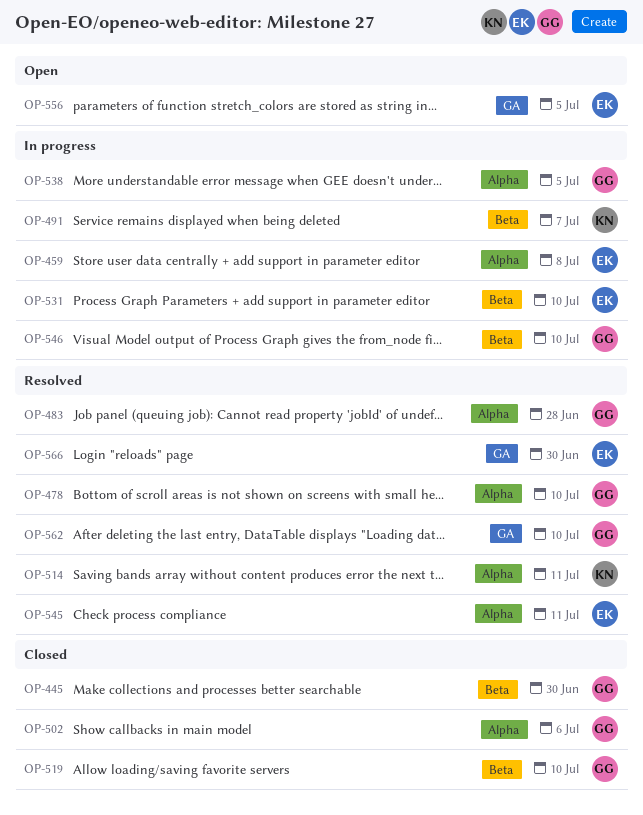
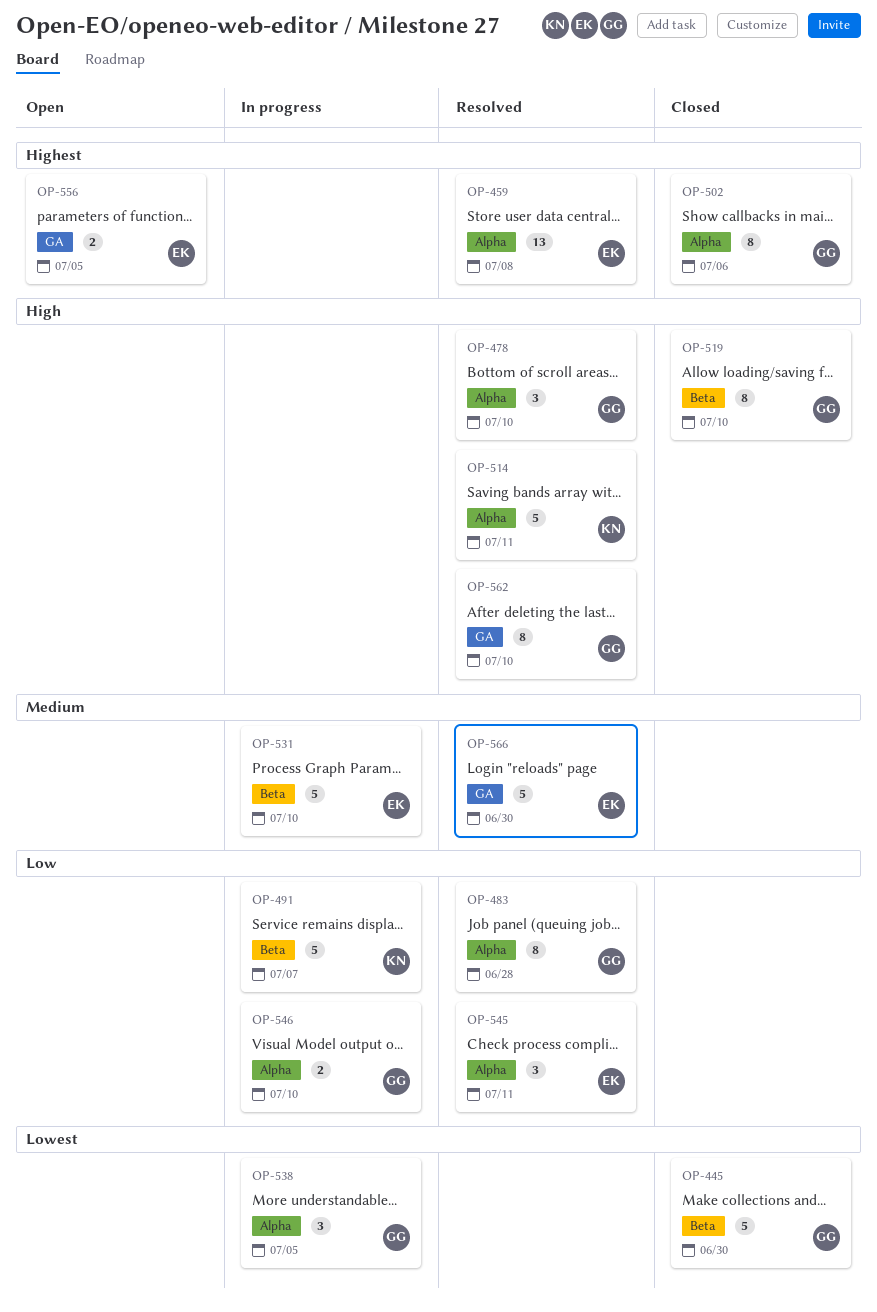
OP-459, status: In progress -> Resolved
OP-546, label: Beta -> Alpha

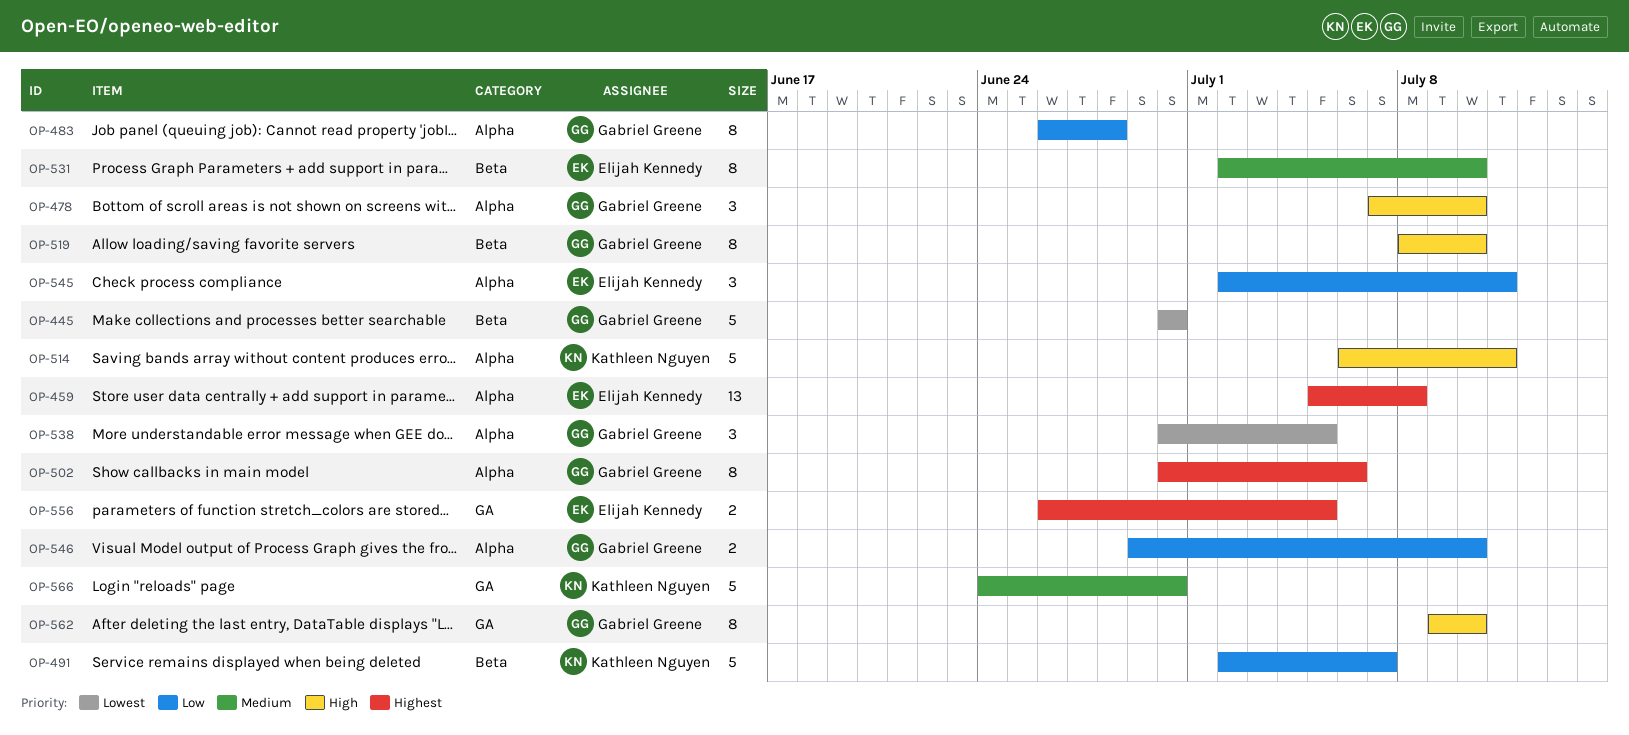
OP-531, estimate: 5 -> 8
OP-566, owner: Elijah Kennedy -> Kathleen Nguyen

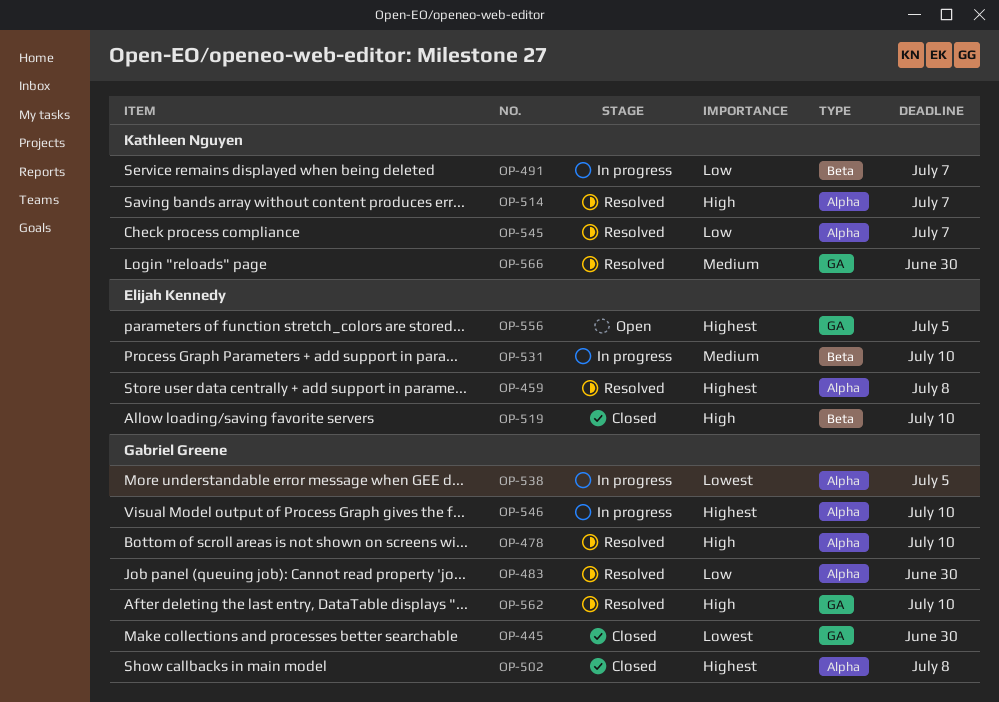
OP-445, label: Beta -> GA
OP-483, due: Jun 28 -> Jun 30
OP-502, due: Jul 6 -> Jul 8
OP-514, due: Jul 11 -> Jul 7
OP-519, owner: Gabriel Greene -> Elijah Kennedy
OP-545, owner: Elijah Kennedy -> Kathleen Nguyen
OP-545, due: Jul 11 -> Jul 7
OP-546, priority: Low -> Highest

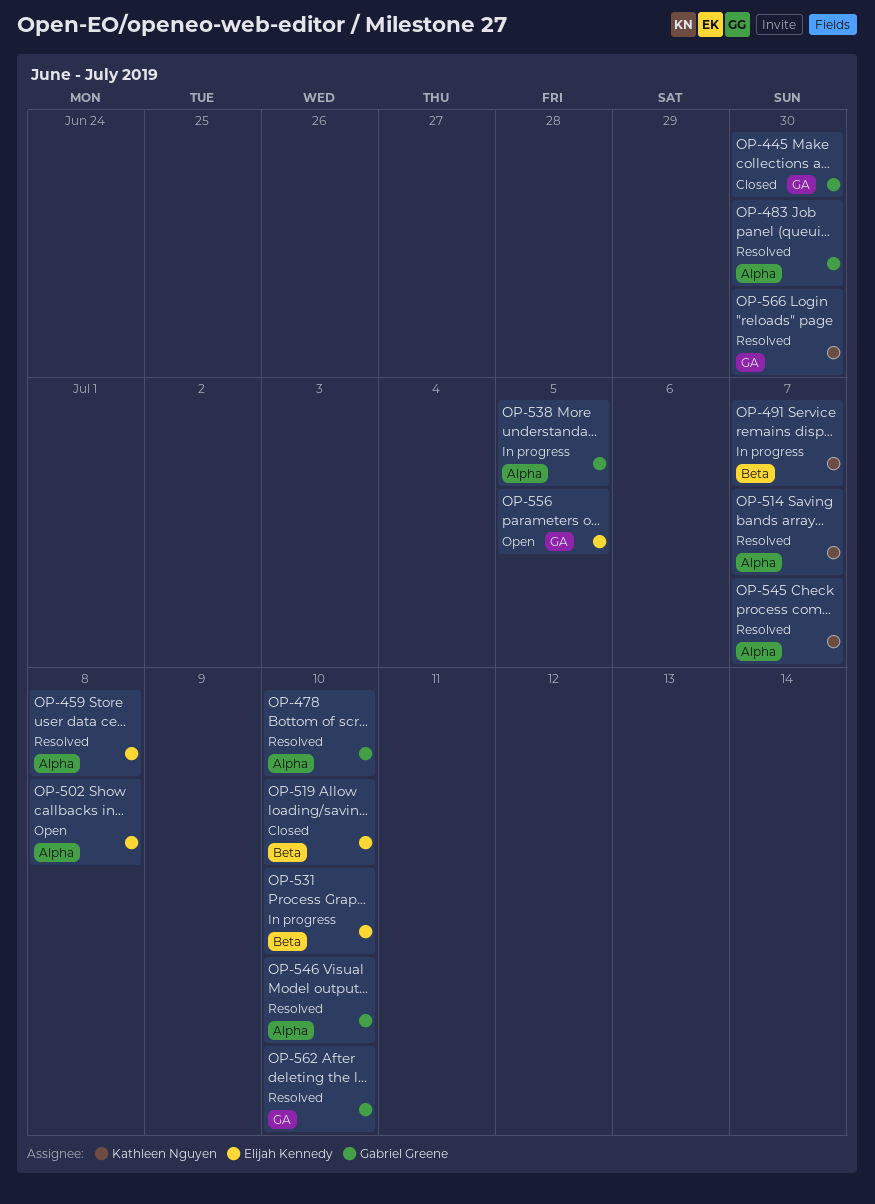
OP-502, status: Closed -> Open
OP-502, owner: Gabriel Greene -> Elijah Kennedy
OP-546, status: In progress -> Resolved

